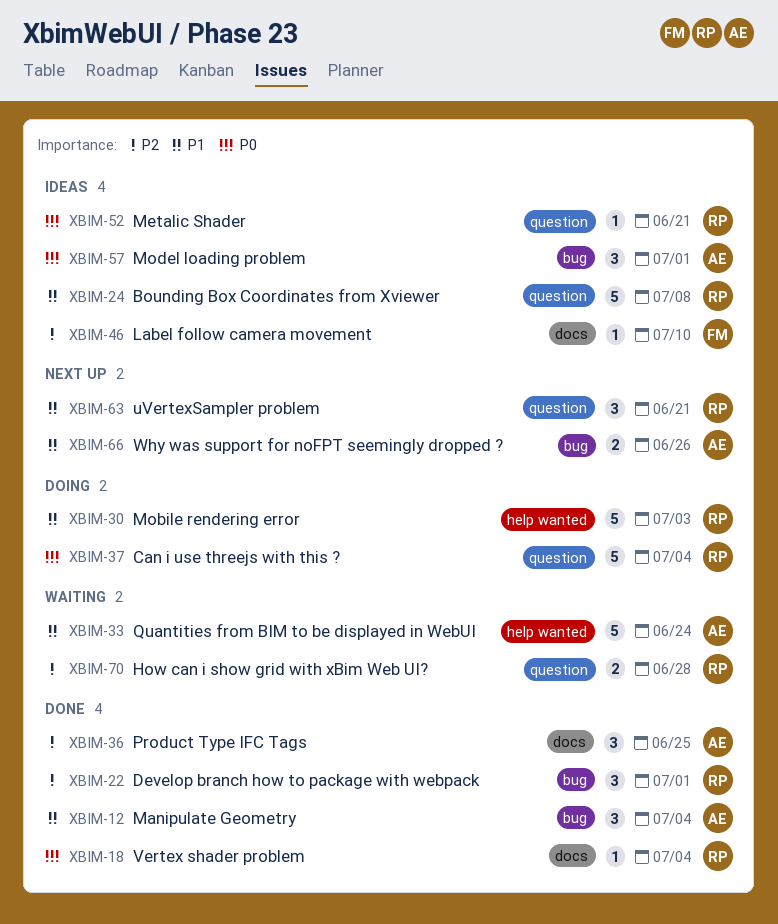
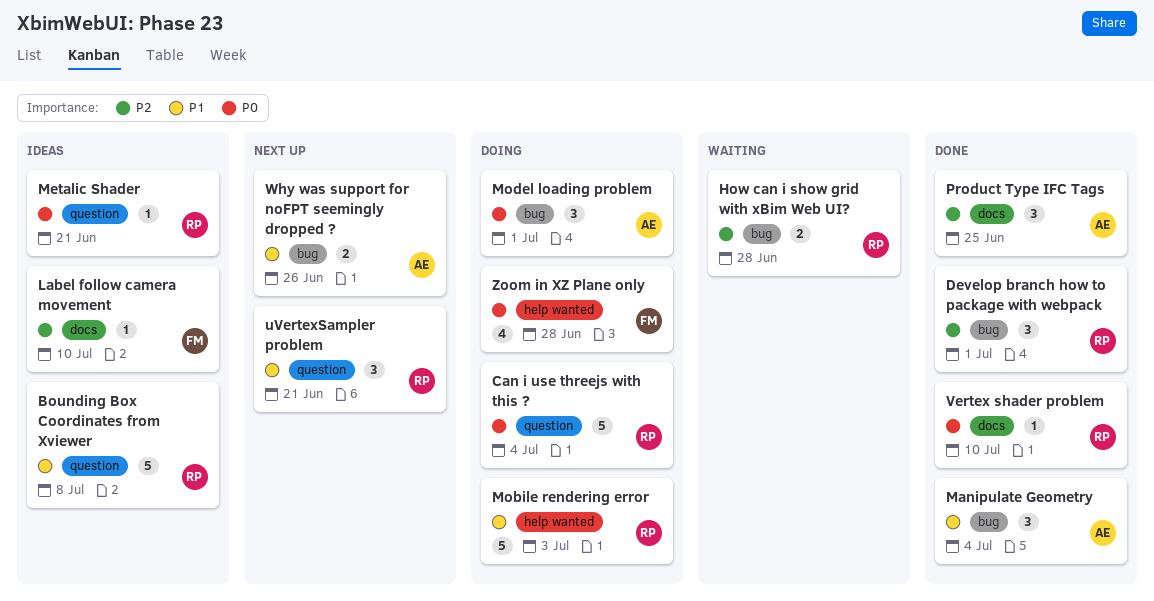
How can i show grid with xBim Web UI?, label: question -> bug
Model loading problem, status: Ideas -> Doing
Quantities from BIM to be displayed in WebUI: present -> none
Vertex shader problem, due: Jul 4 -> Jul 10
Zoom in XZ Plane only: none -> present

